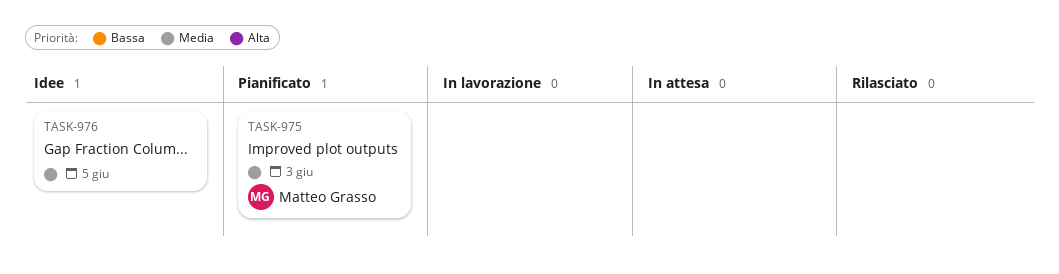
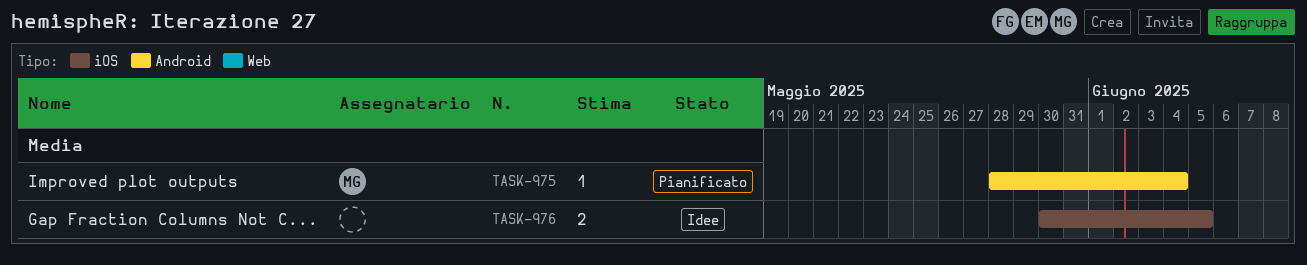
TASK-975, due: Jun 3 -> Jun 4

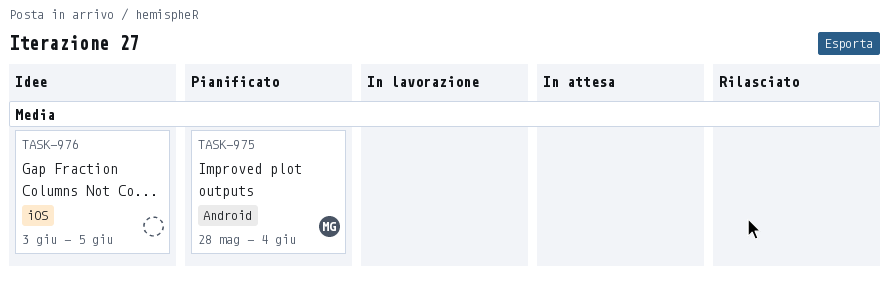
TASK-976, start: May 30 -> Jun 3

